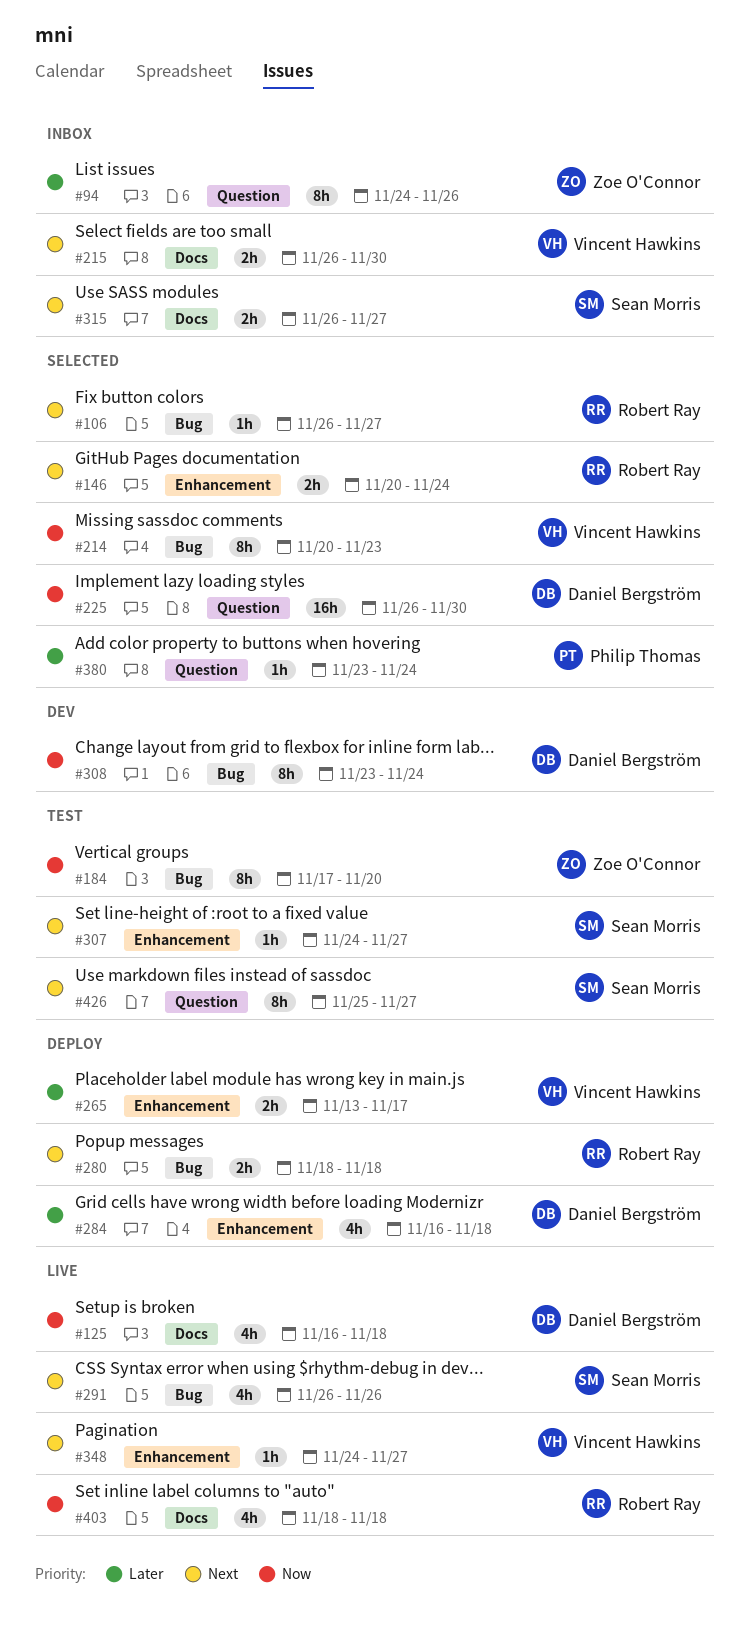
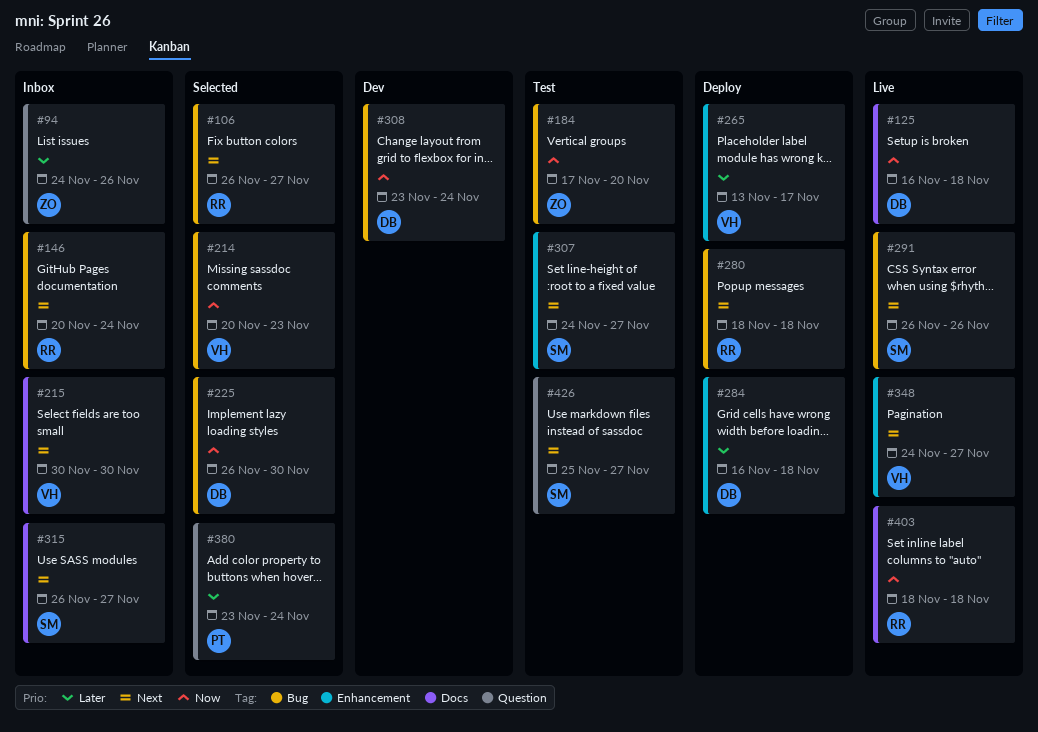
#146, status: Selected -> Inbox
#146, label: Enhancement -> Bug
#215, start: Nov 26 -> Nov 30
#225, label: Question -> Bug

